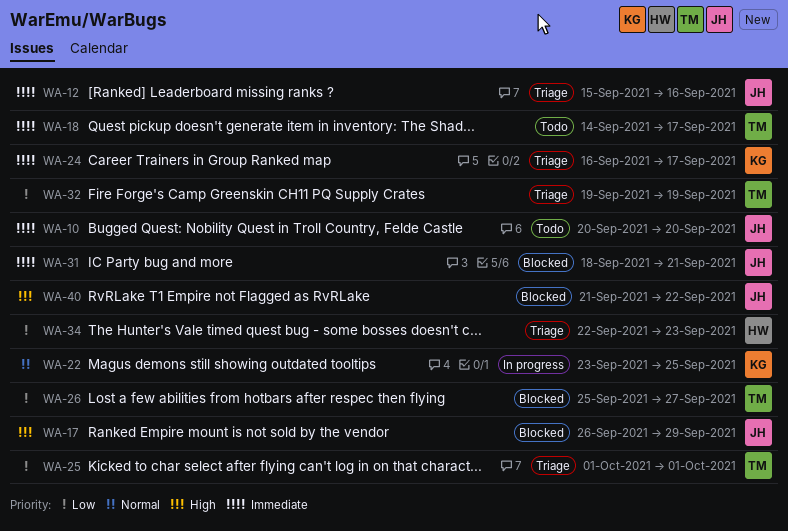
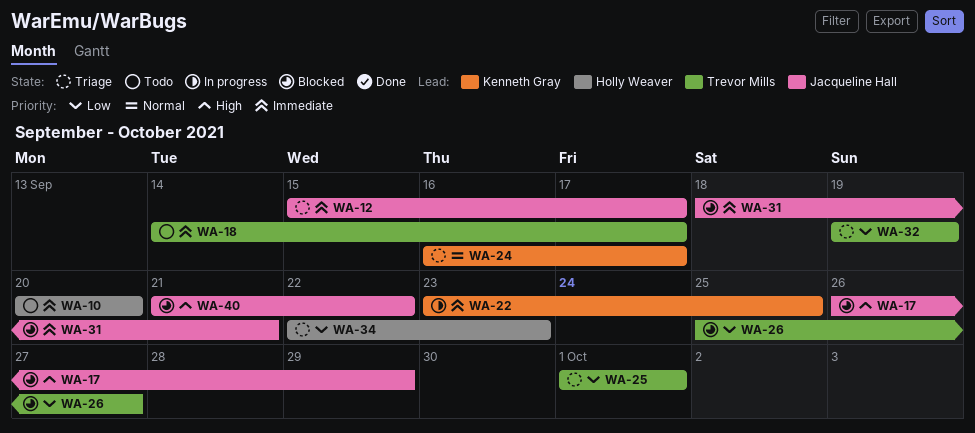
WA-10, owner: Jacqueline Hall -> Holly Weaver
WA-12, due: Sep 16 -> Sep 17
WA-22, priority: Normal -> Immediate
WA-24, priority: Immediate -> Normal

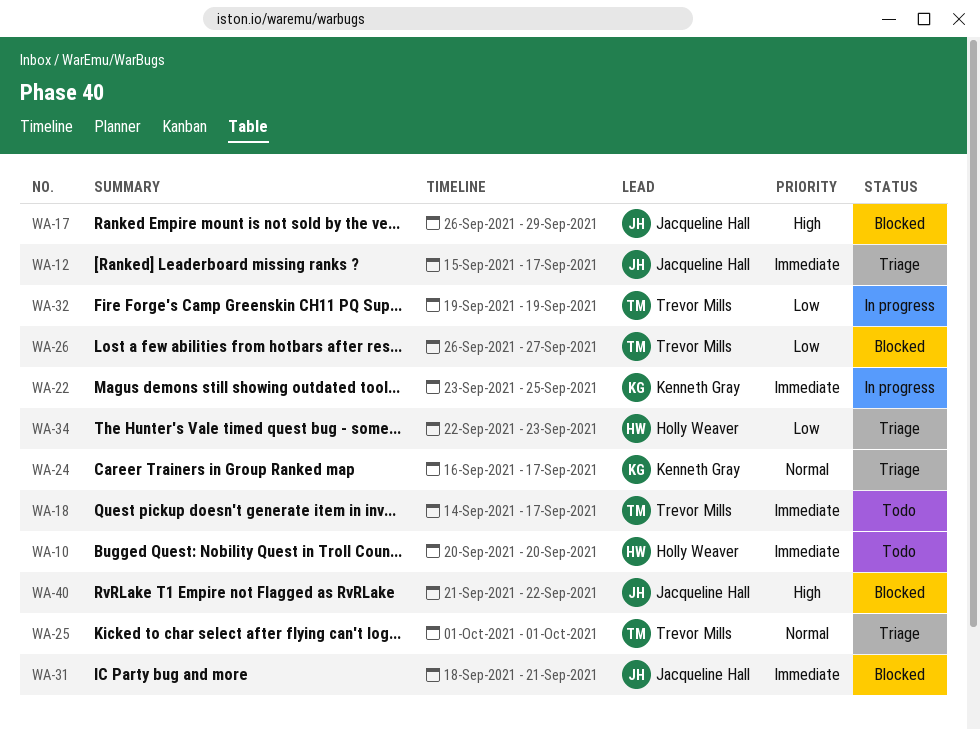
WA-25, priority: Low -> Normal
WA-26, start: Sep 25 -> Sep 26
WA-32, status: Triage -> In progress

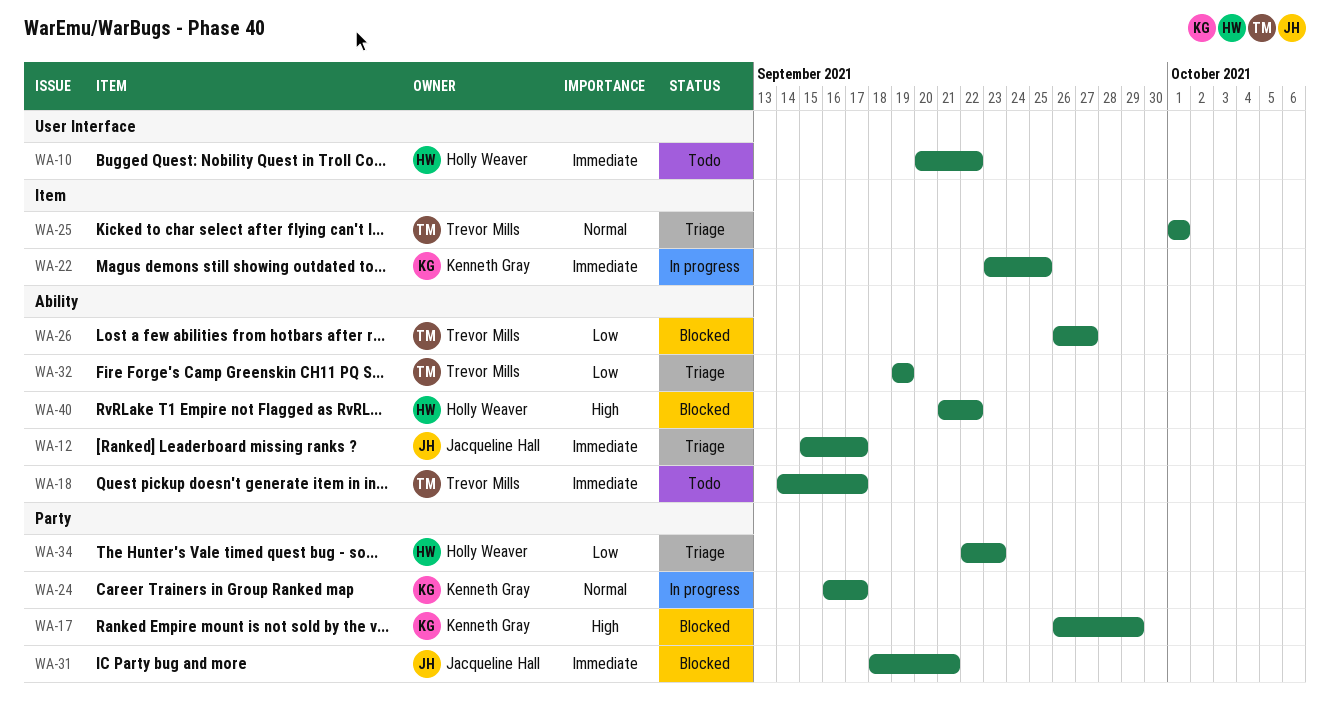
WA-10, due: Sep 20 -> Sep 22
WA-17, owner: Jacqueline Hall -> Kenneth Gray
WA-24, status: Triage -> In progress
WA-32, status: In progress -> Triage
WA-40, owner: Jacqueline Hall -> Holly Weaver

